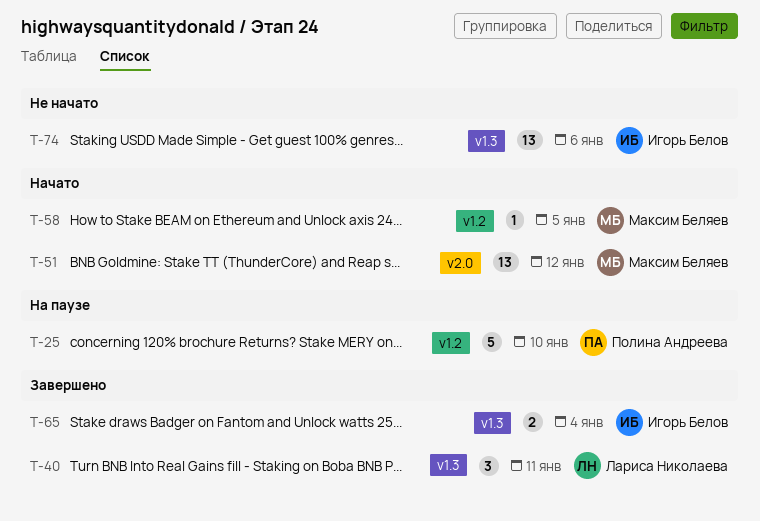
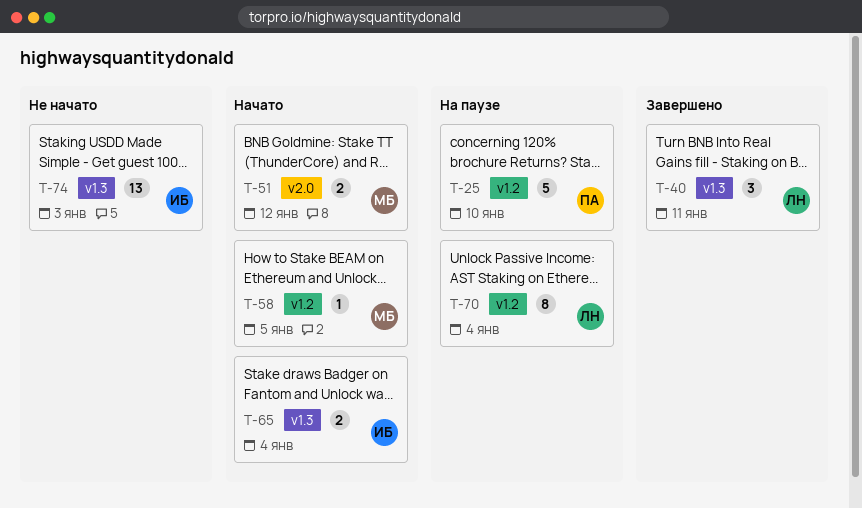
T-51, estimate: 13 -> 2
T-65, status: Завершено -> Начато
T-70: none -> present
T-74, due: Jan 6 -> Jan 3

